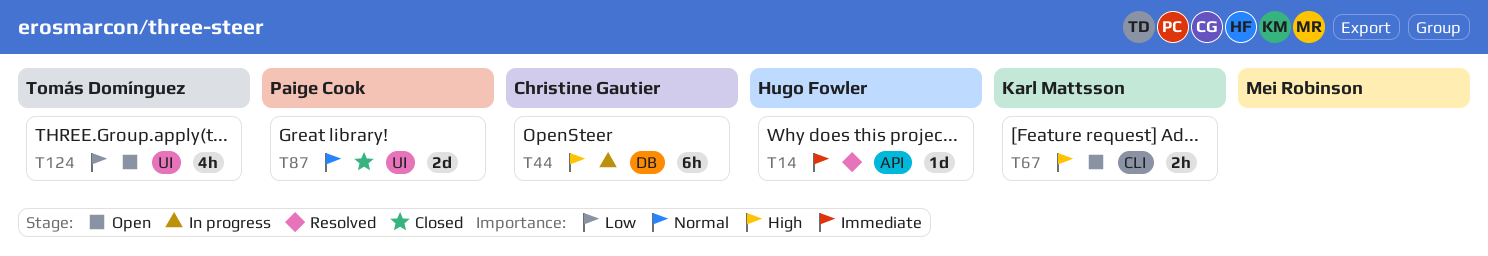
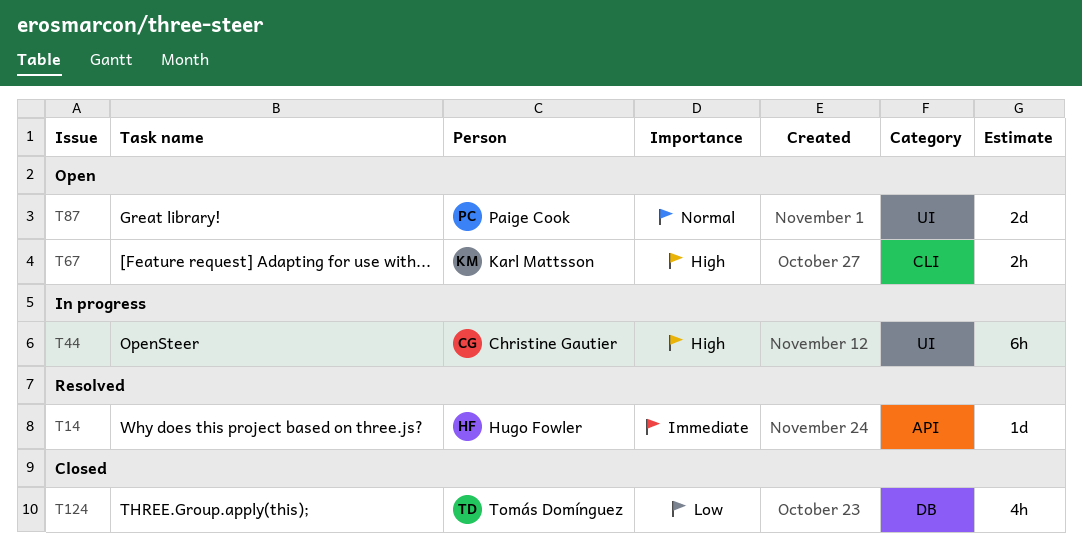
T44, label: DB -> UI
T87, status: Closed -> Open
T124, status: Open -> Closed
T124, label: UI -> DB

